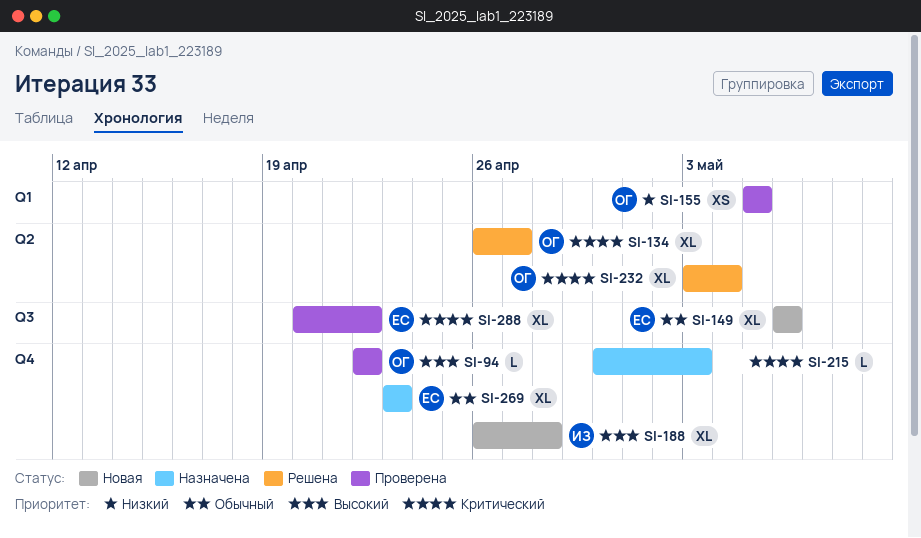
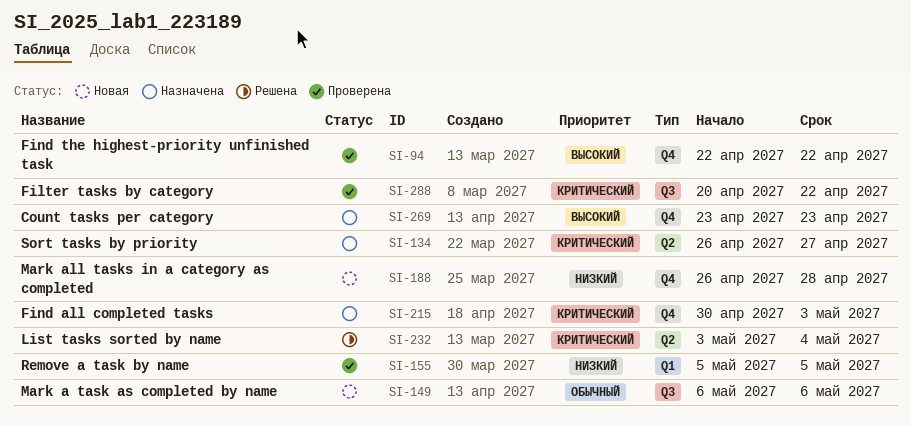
SI-134, status: Решена -> Назначена
SI-188, priority: Высокий -> Низкий
SI-269, priority: Обычный -> Высокий

